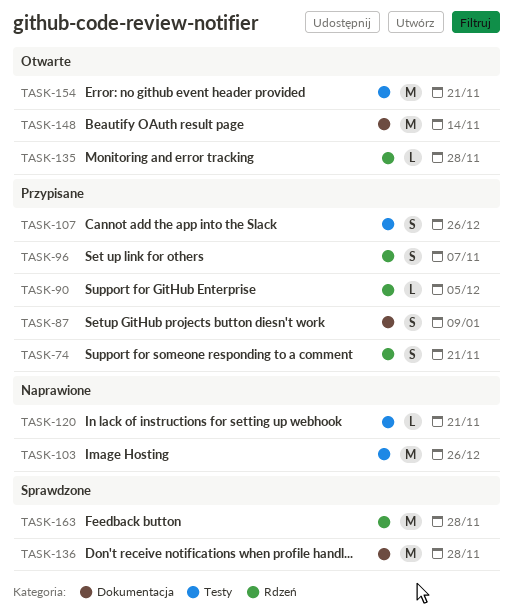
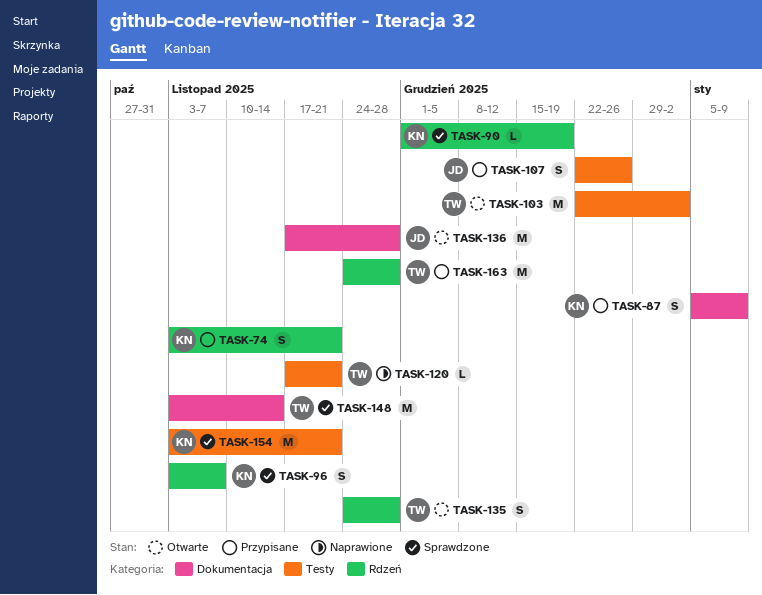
TASK-90, status: Przypisane -> Sprawdzone
TASK-90, due: Dec 5 -> Dec 19
TASK-96, status: Przypisane -> Sprawdzone
TASK-103, status: Naprawione -> Otwarte
TASK-103, due: Dec 26 -> Jan 2
TASK-135, estimate: L -> S
TASK-136, status: Sprawdzone -> Otwarte
TASK-148, status: Otwarte -> Sprawdzone
TASK-154, status: Otwarte -> Sprawdzone
TASK-163, status: Sprawdzone -> Przypisane

